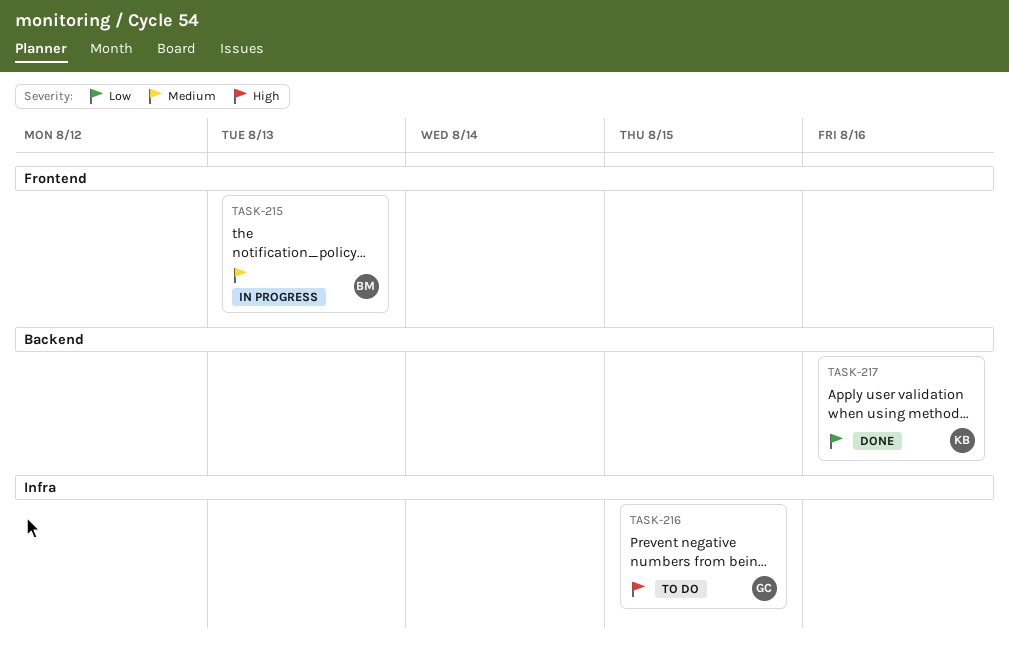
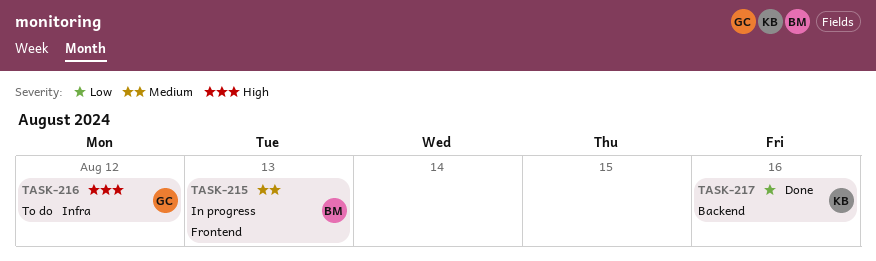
TASK-216, due: Aug 15 -> Aug 12

